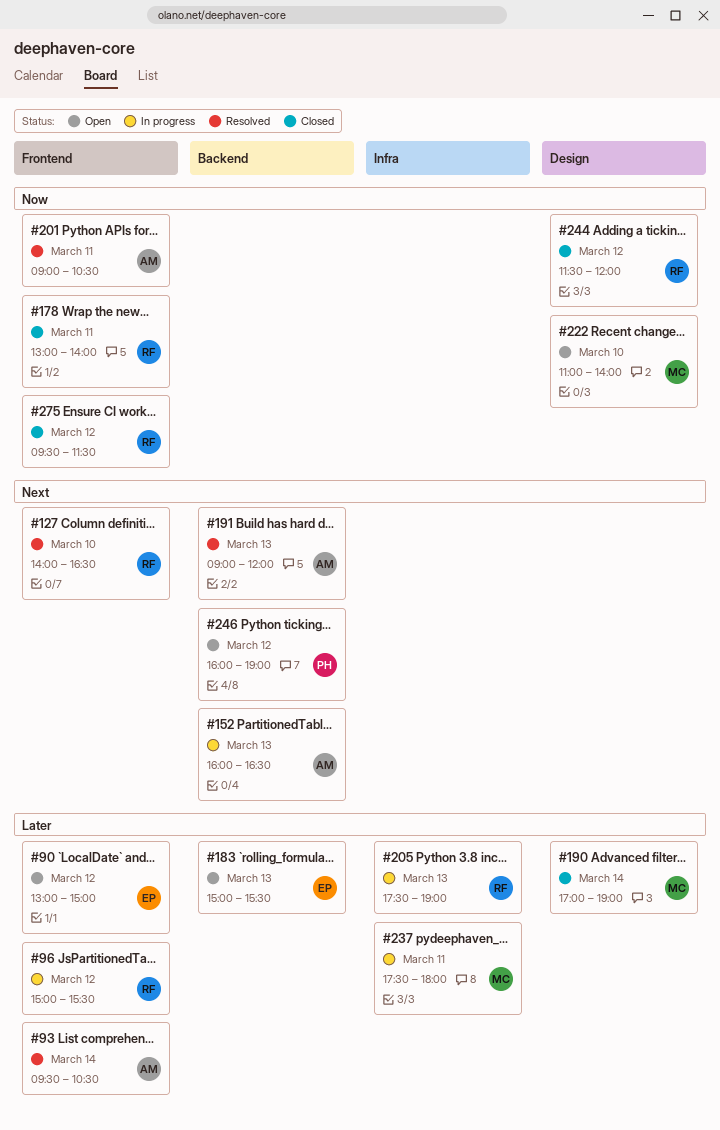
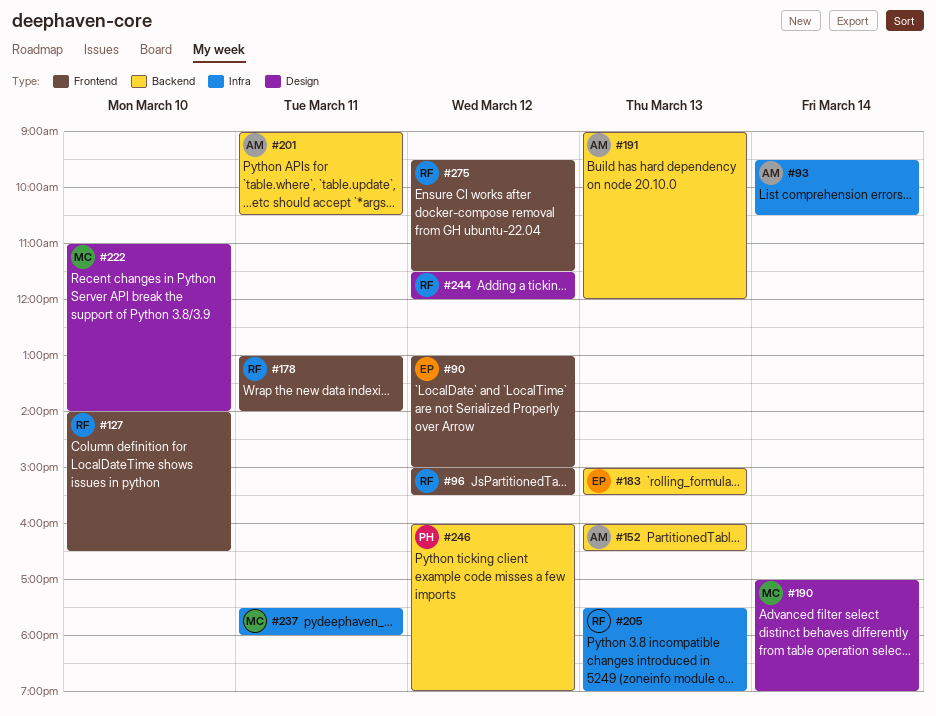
#93, label: Frontend -> Infra
#201, label: Frontend -> Backend

